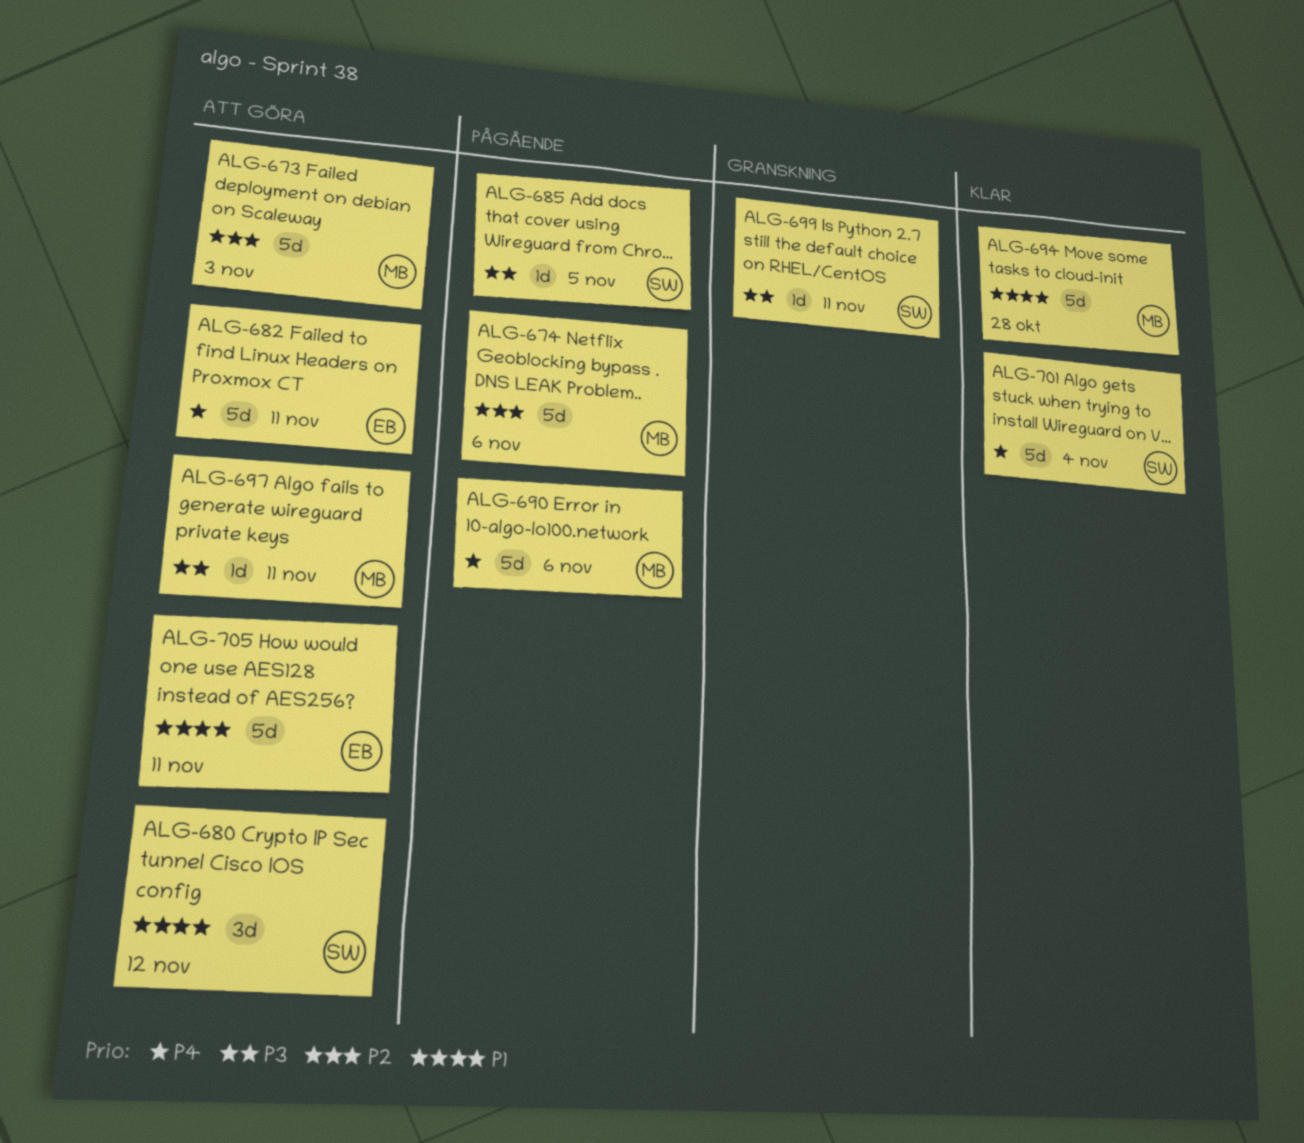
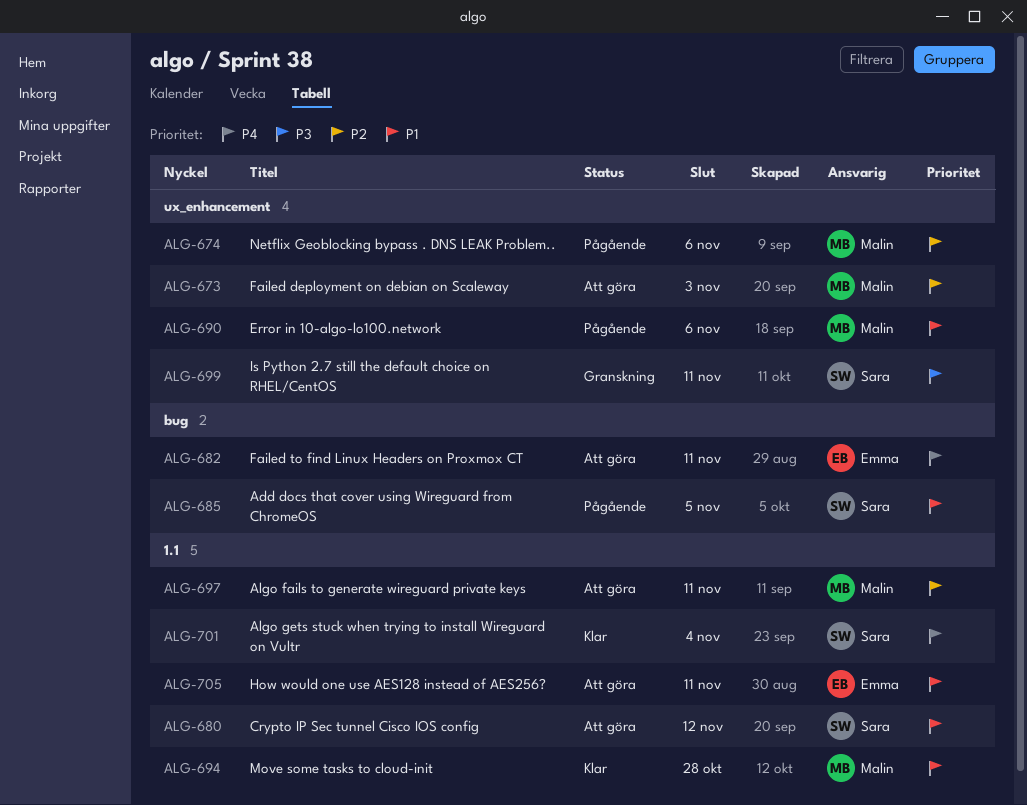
ALG-685, priority: P3 -> P1
ALG-690, priority: P4 -> P1
ALG-697, priority: P3 -> P2

